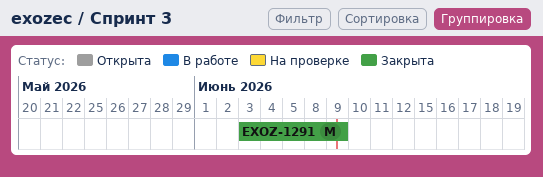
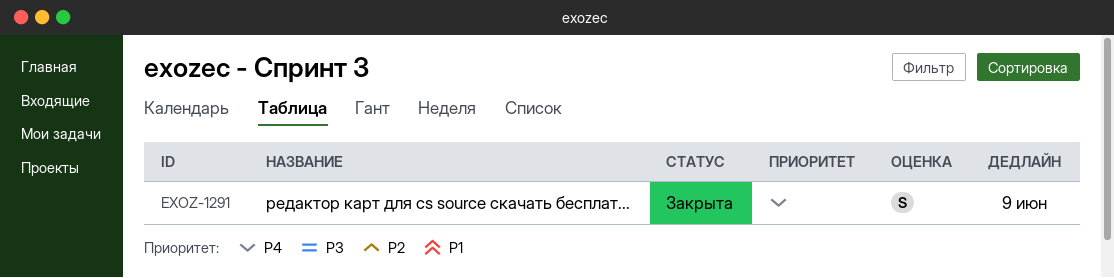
EXOZ-1291, estimate: M -> S

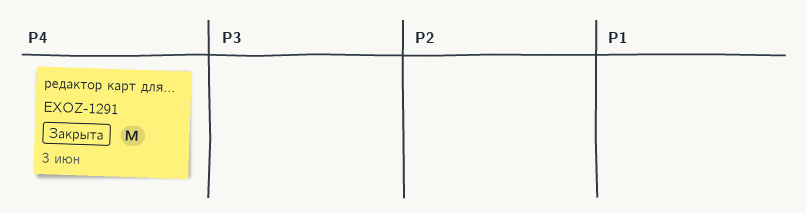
EXOZ-1291, estimate: S -> M
EXOZ-1291, due: Jun 9 -> Jun 3

